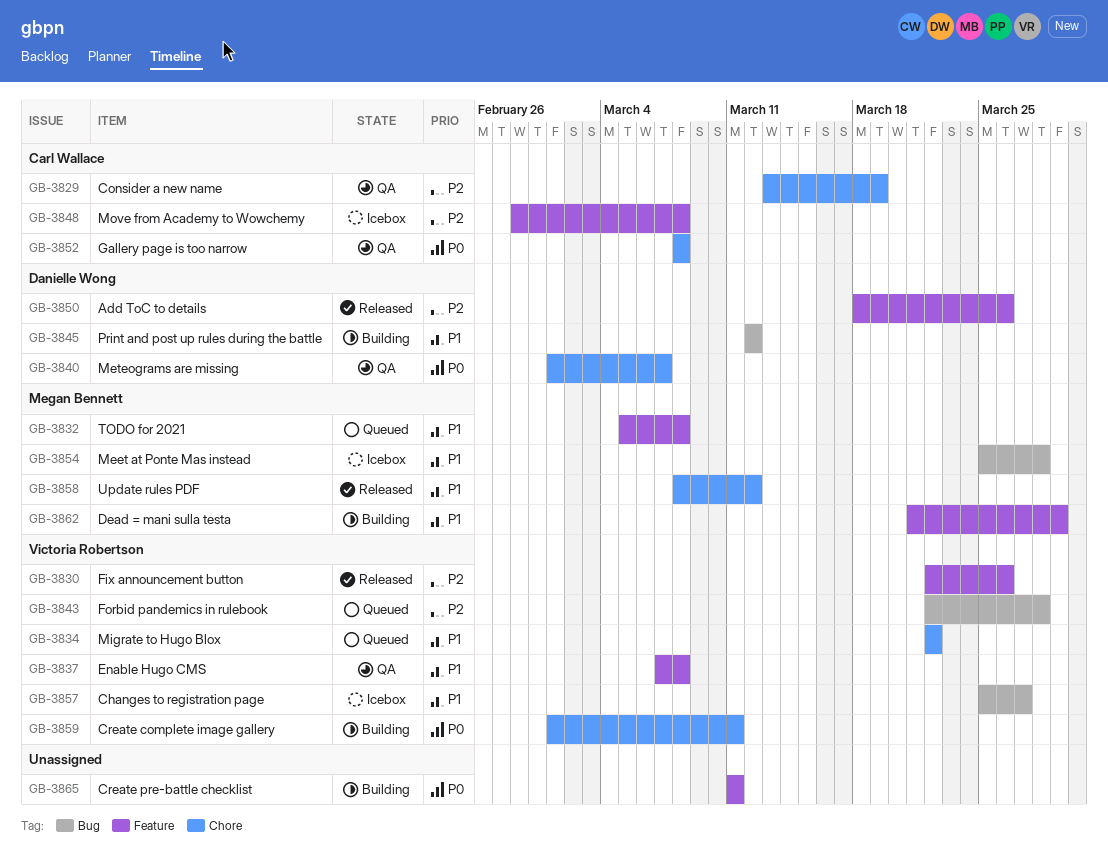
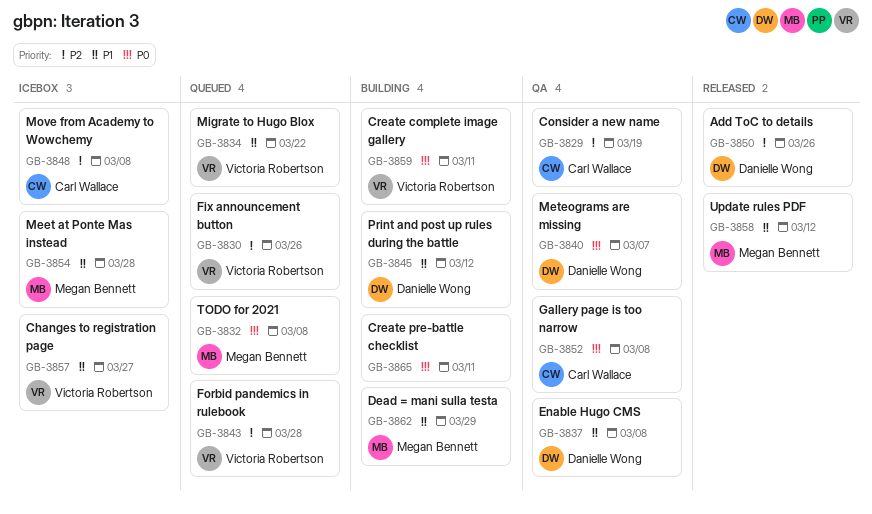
GB-3830, status: Released -> Queued
GB-3832, priority: P1 -> P0
GB-3837, owner: Victoria Robertson -> Danielle Wong

